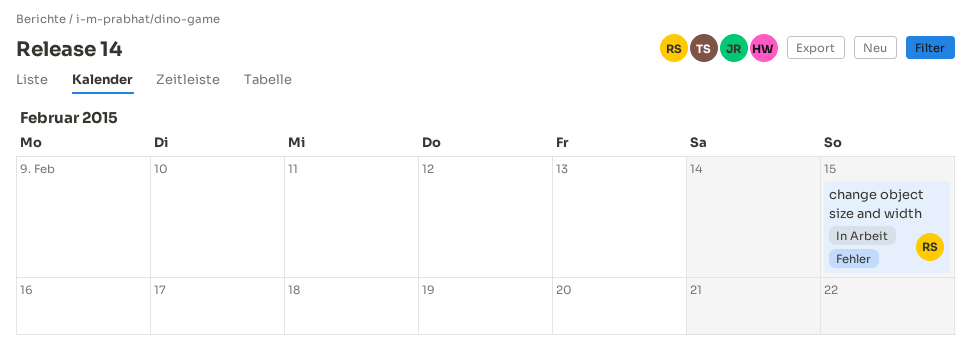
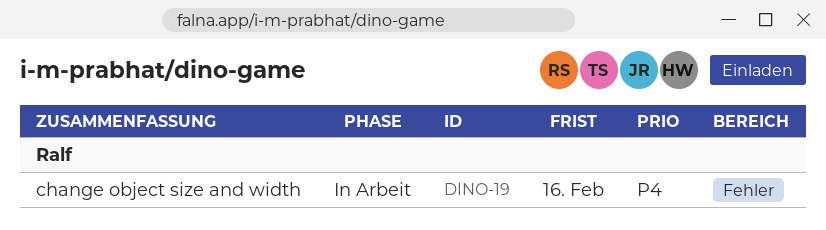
change object size and width, due: Feb 15 -> Feb 16

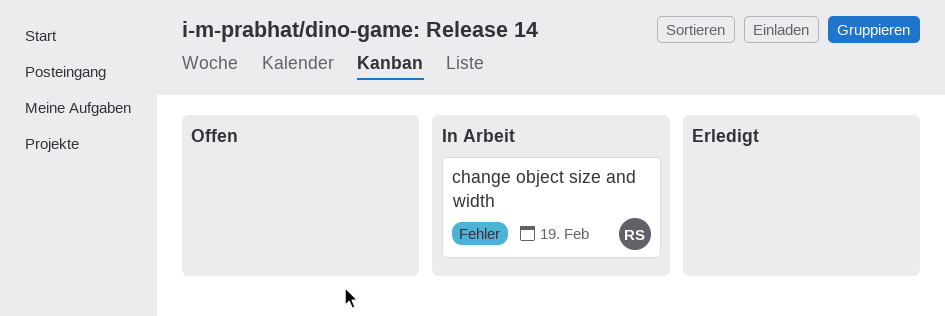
change object size and width, due: Feb 16 -> Feb 19

